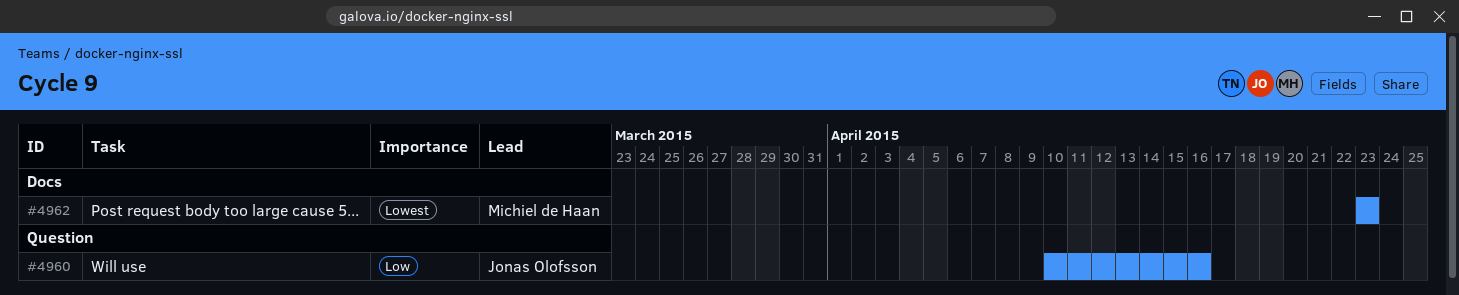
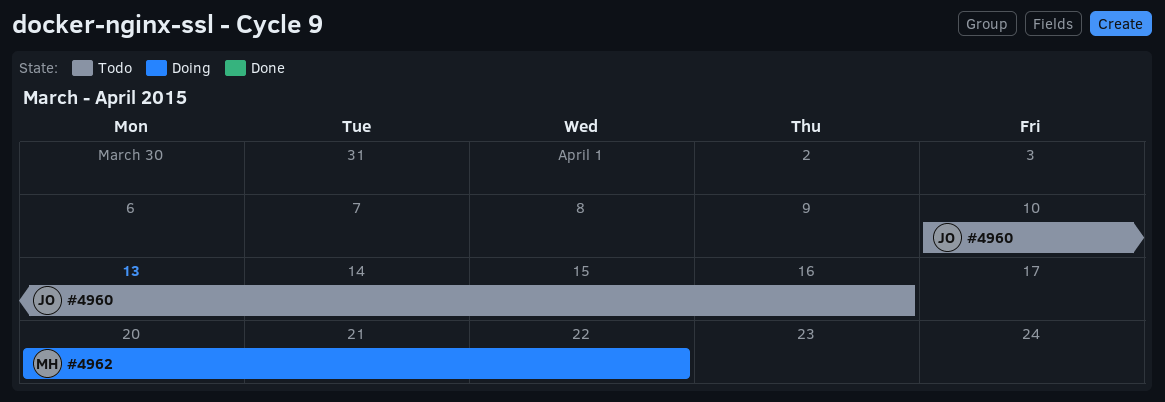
#4962, start: Apr 23 -> Apr 20
#4962, due: Apr 23 -> Apr 22

